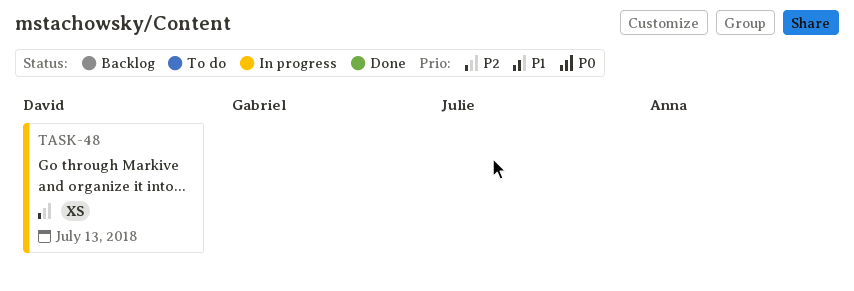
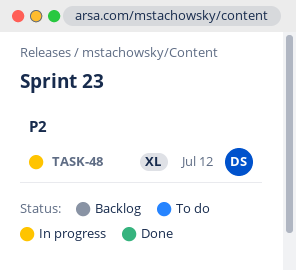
TASK-48, estimate: XS -> XL
TASK-48, due: Jul 13 -> Jul 12

